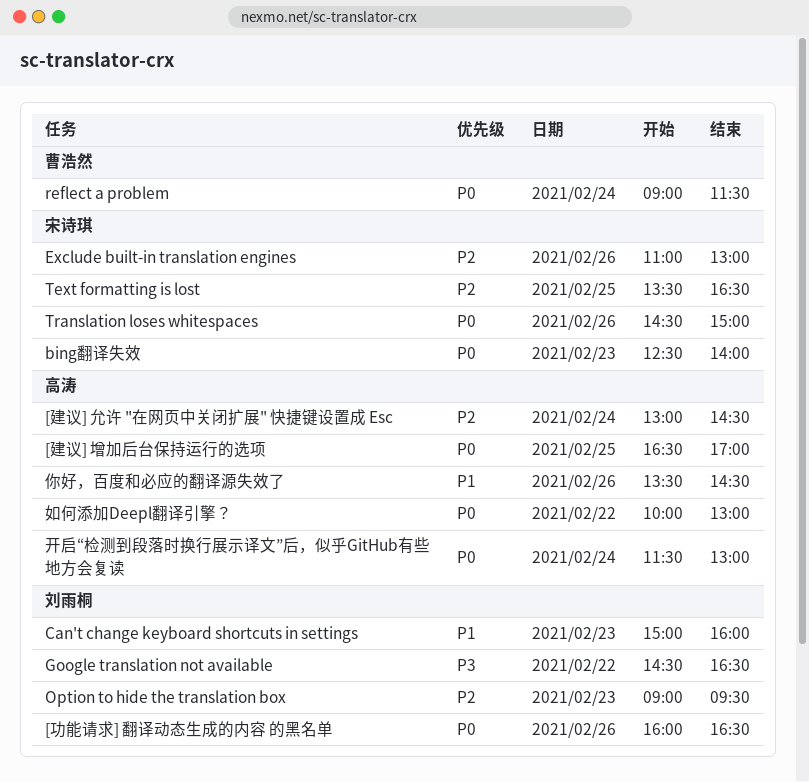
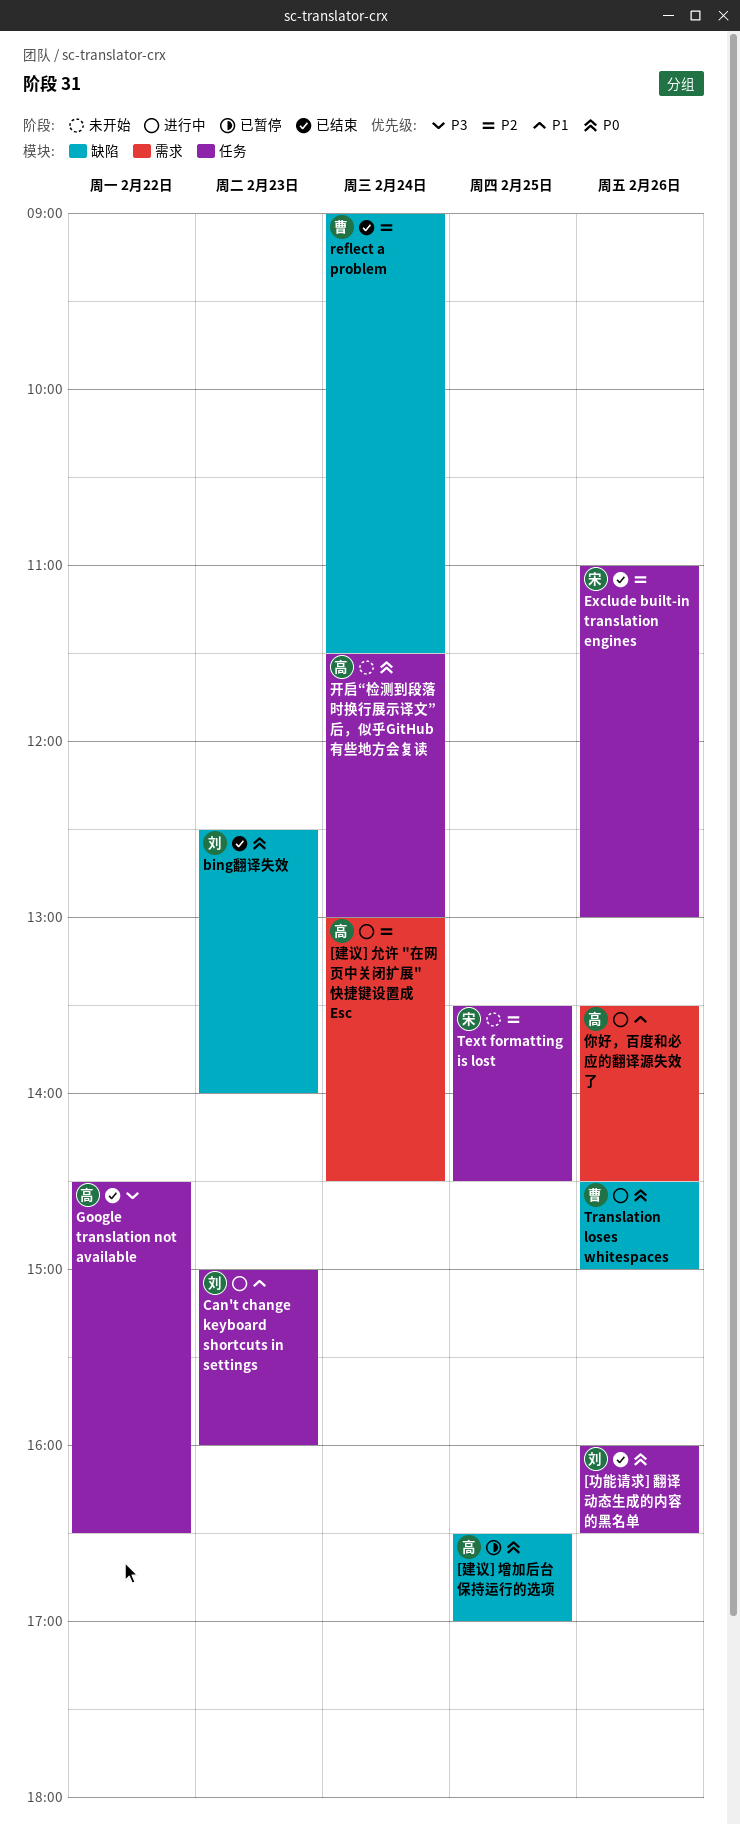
bing翻译失效, owner: 宋诗琪 -> 刘雨桐
Google translation not available, owner: 刘雨桐 -> 高涛
Option to hide the translation box: present -> none
reflect a problem, priority: P0 -> P2
Text formatting is lost, ends: 16:30 -> 14:30
Translation loses whitespaces, owner: 宋诗琪 -> 曹浩然
如何添加Deepl翻译引擎？: present -> none

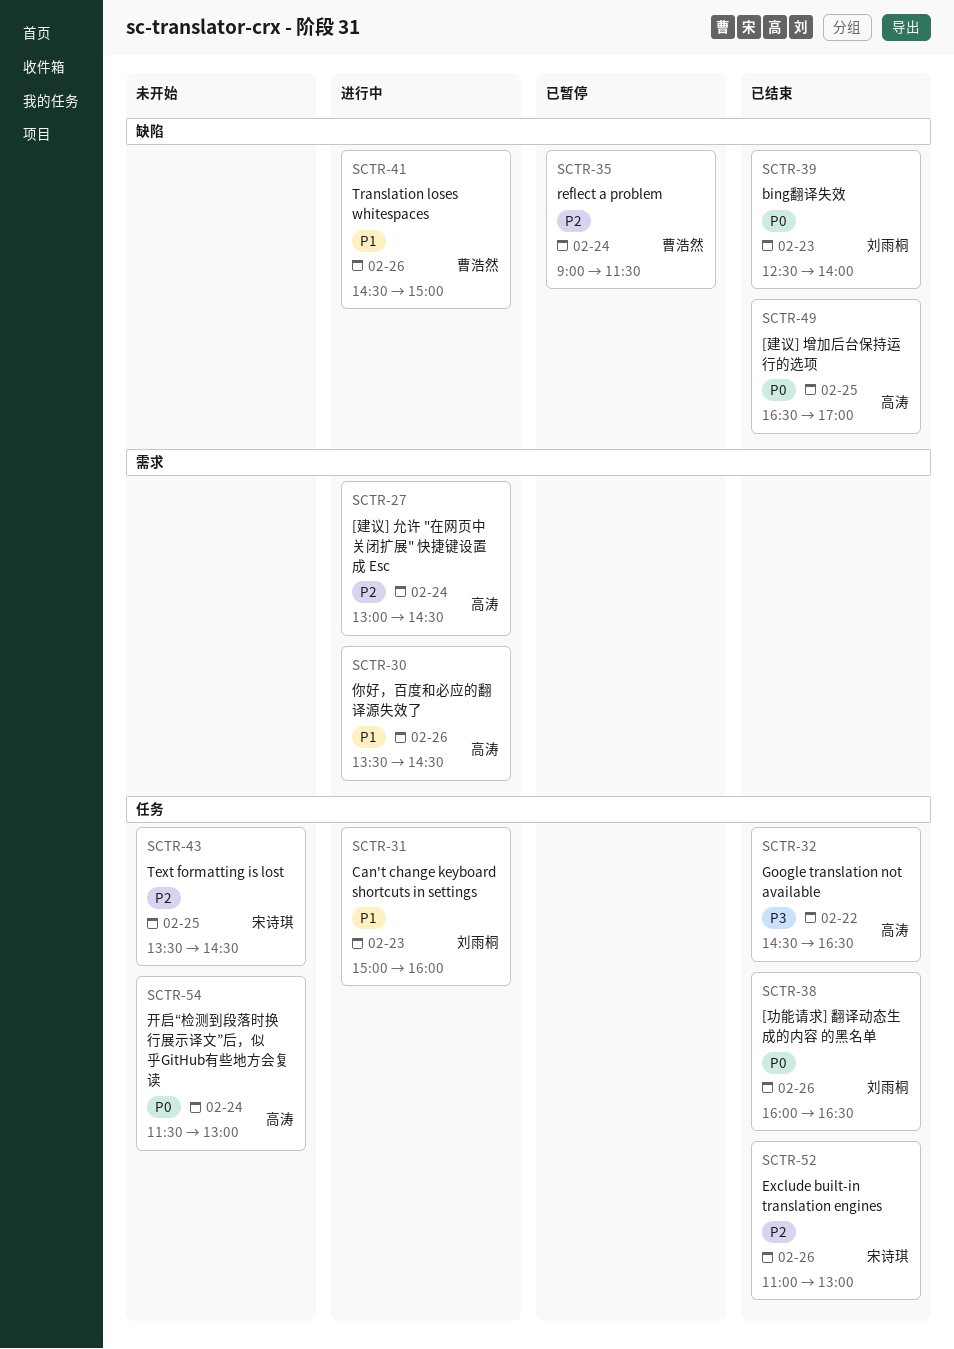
[建议] 增加后台保持运行的选项, status: 已暂停 -> 已结束
reflect a problem, status: 已结束 -> 已暂停
Translation loses whitespaces, priority: P0 -> P1

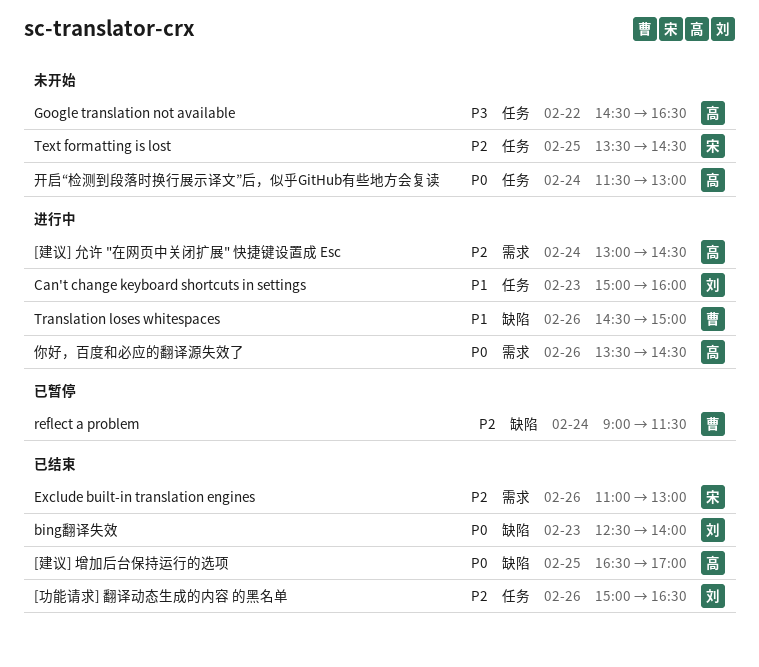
[功能请求] 翻译动态生成的内容 的黑名单, priority: P0 -> P2
[功能请求] 翻译动态生成的内容 的黑名单, begins: 16:00 -> 15:00
Exclude built-in translation engines, label: 任务 -> 需求
Google translation not available, status: 已结束 -> 未开始
你好，百度和必应的翻译源失效了, priority: P1 -> P0

